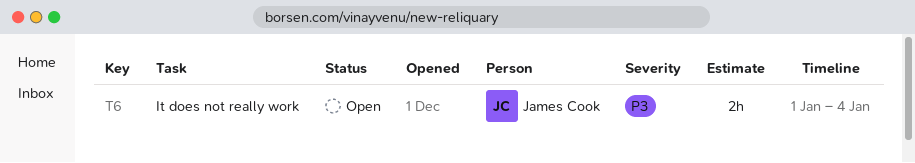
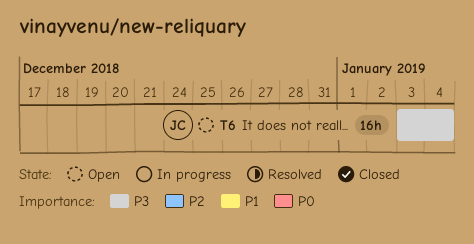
T6, estimate: 2h -> 16h
T6, start: Jan 1 -> Jan 3

